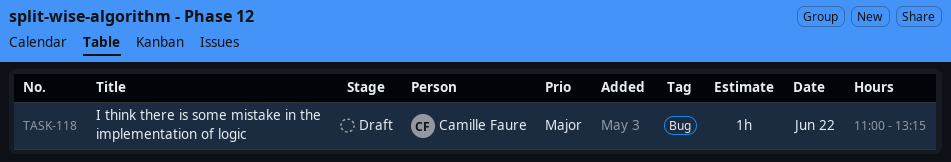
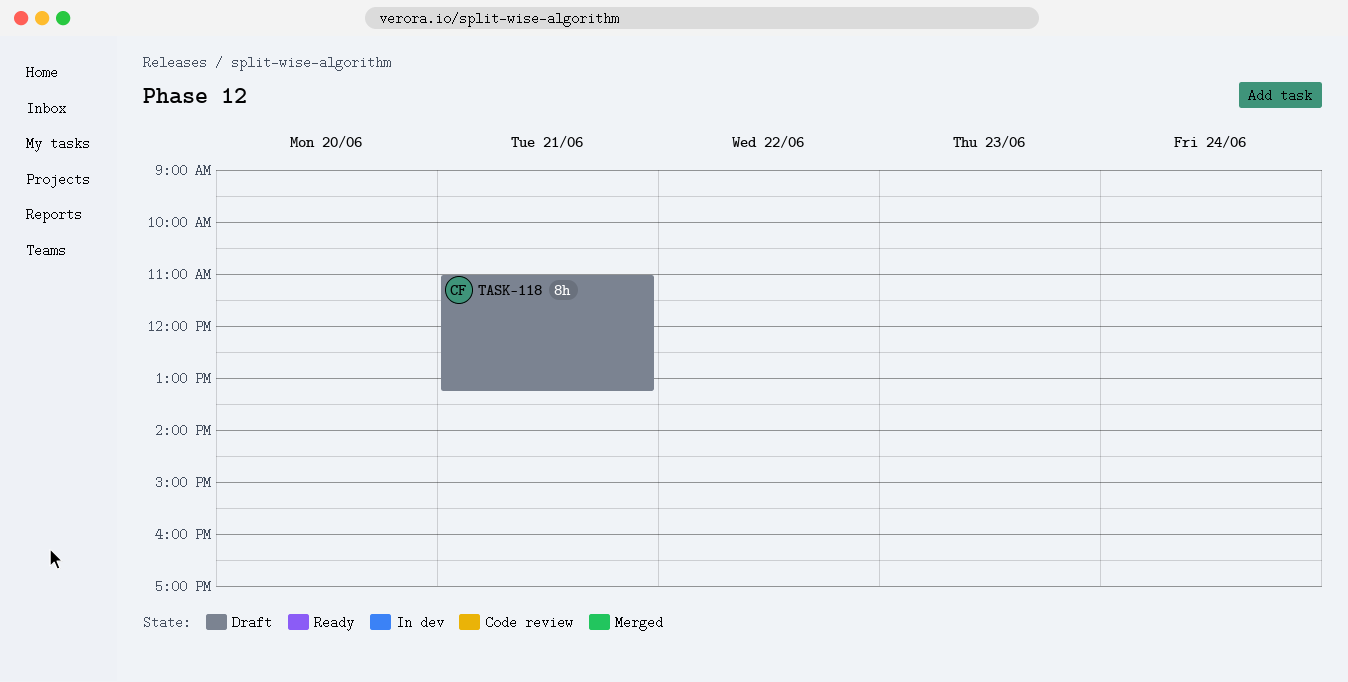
TASK-118, estimate: 1h -> 8h
TASK-118, day: Jun 22 -> Jun 21

